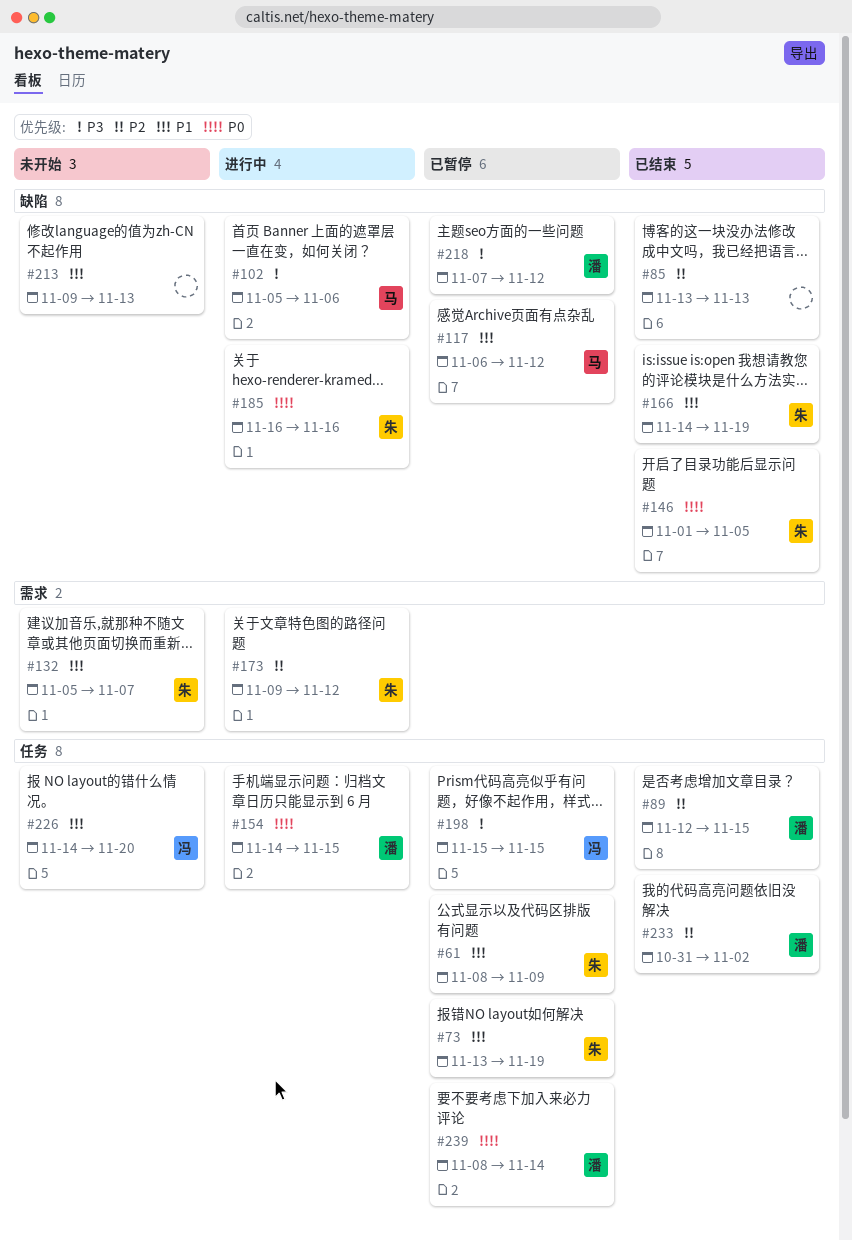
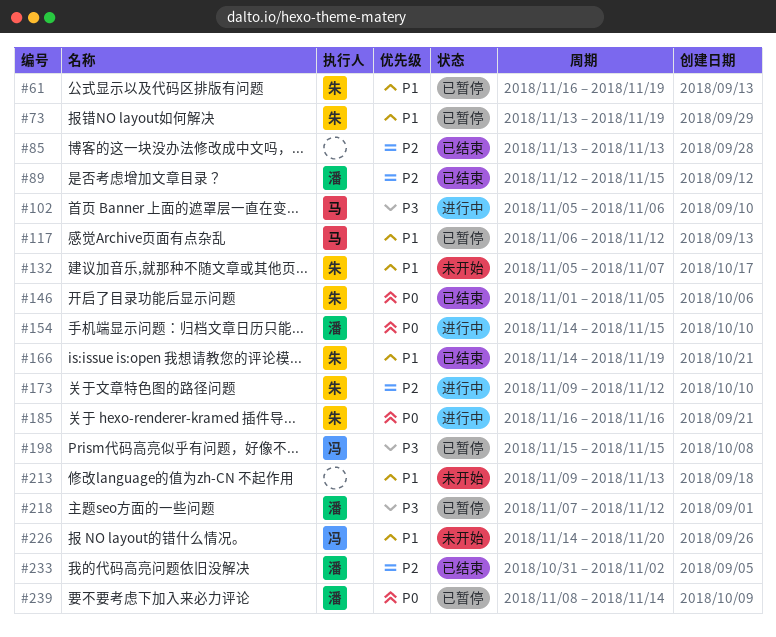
#61, start: Nov 8 -> Nov 16
#61, due: Nov 9 -> Nov 19

